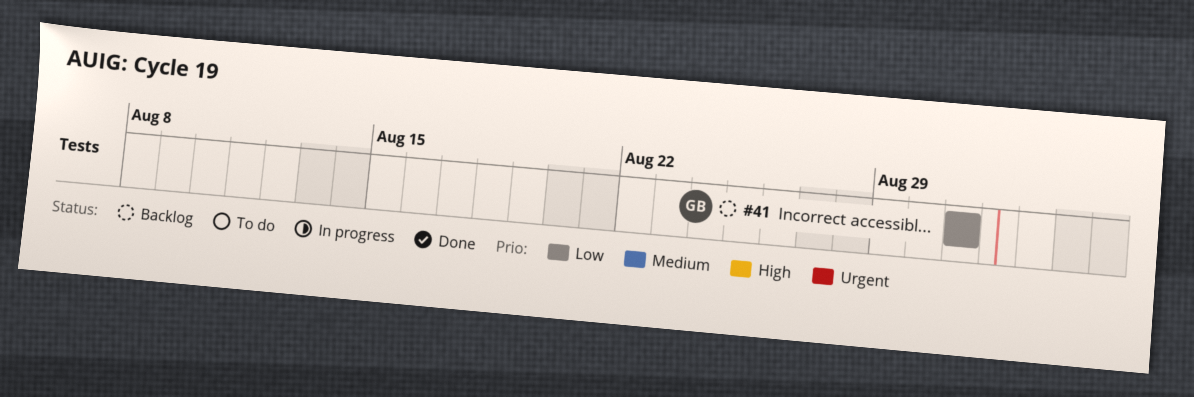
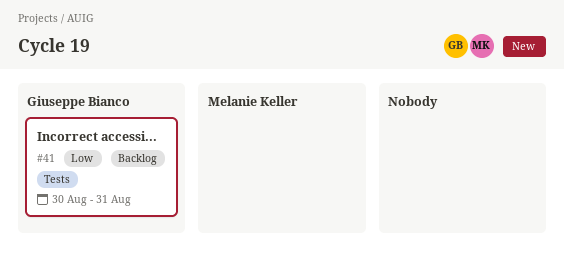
#41, start: Aug 31 -> Aug 30

